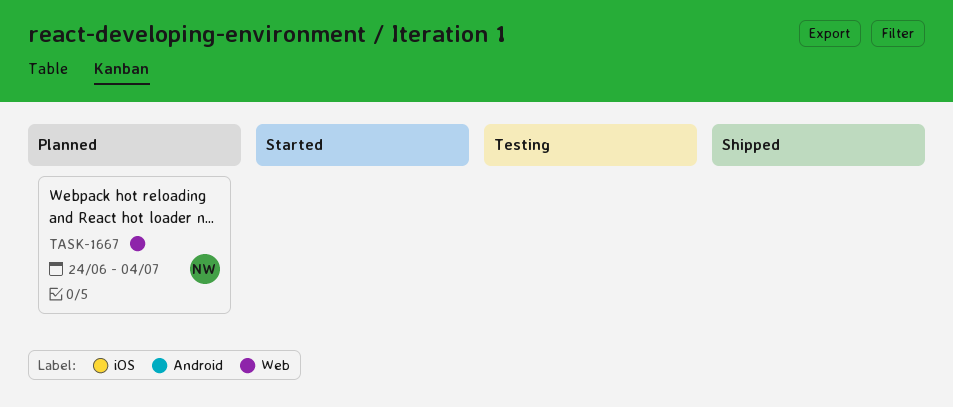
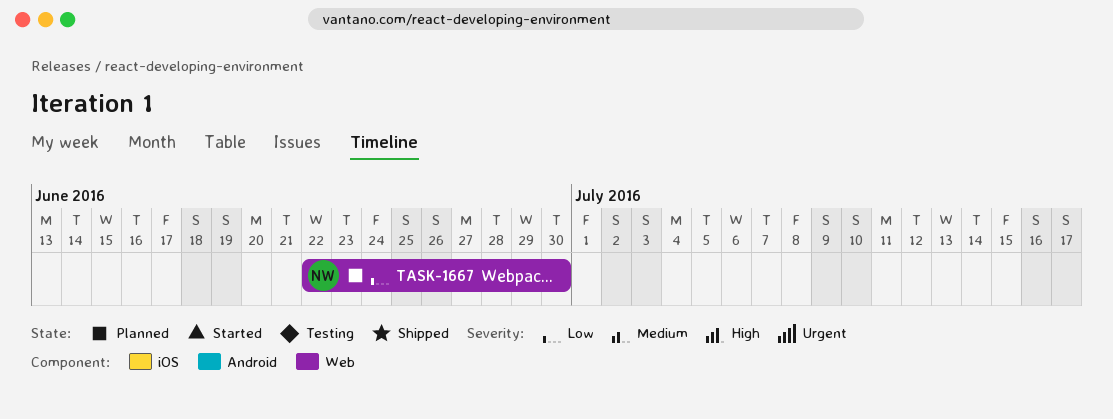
TASK-1667, start: Jun 24 -> Jun 22
TASK-1667, due: Jul 4 -> Jun 30

